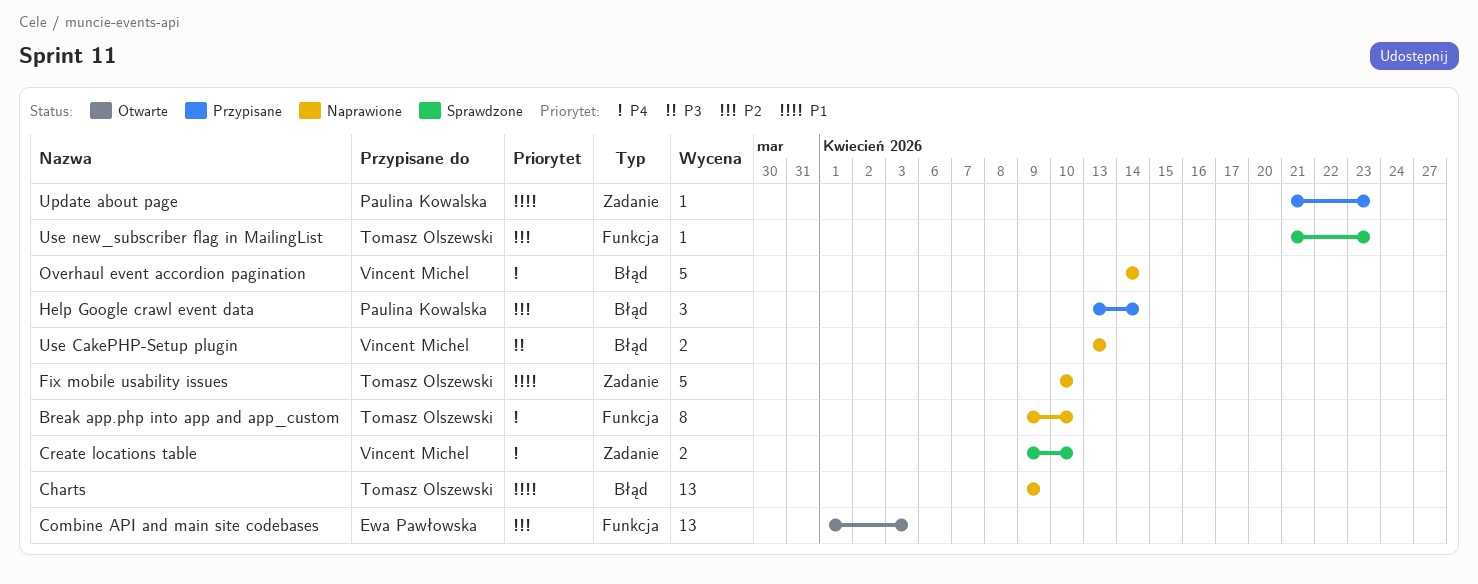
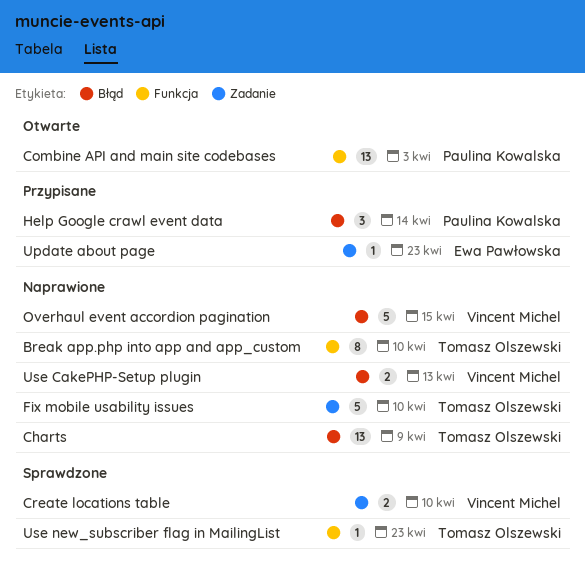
Combine API and main site codebases, owner: Ewa Pawłowska -> Paulina Kowalska
Overhaul event accordion pagination, due: Apr 14 -> Apr 15
Update about page, owner: Paulina Kowalska -> Ewa Pawłowska

